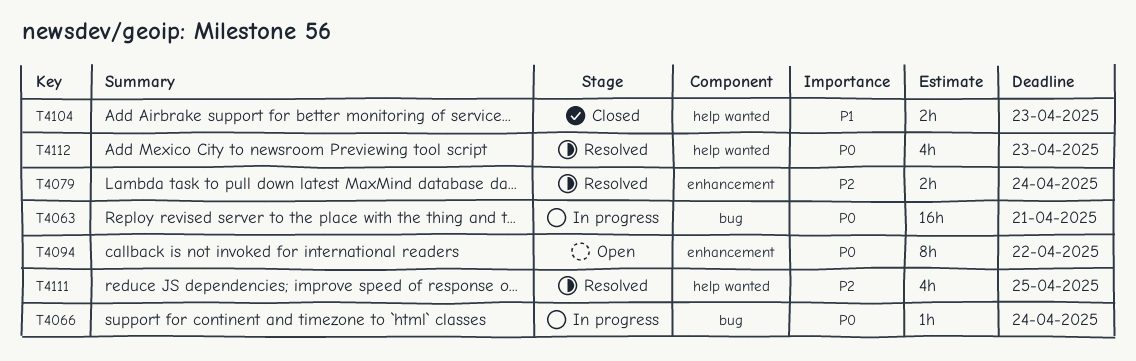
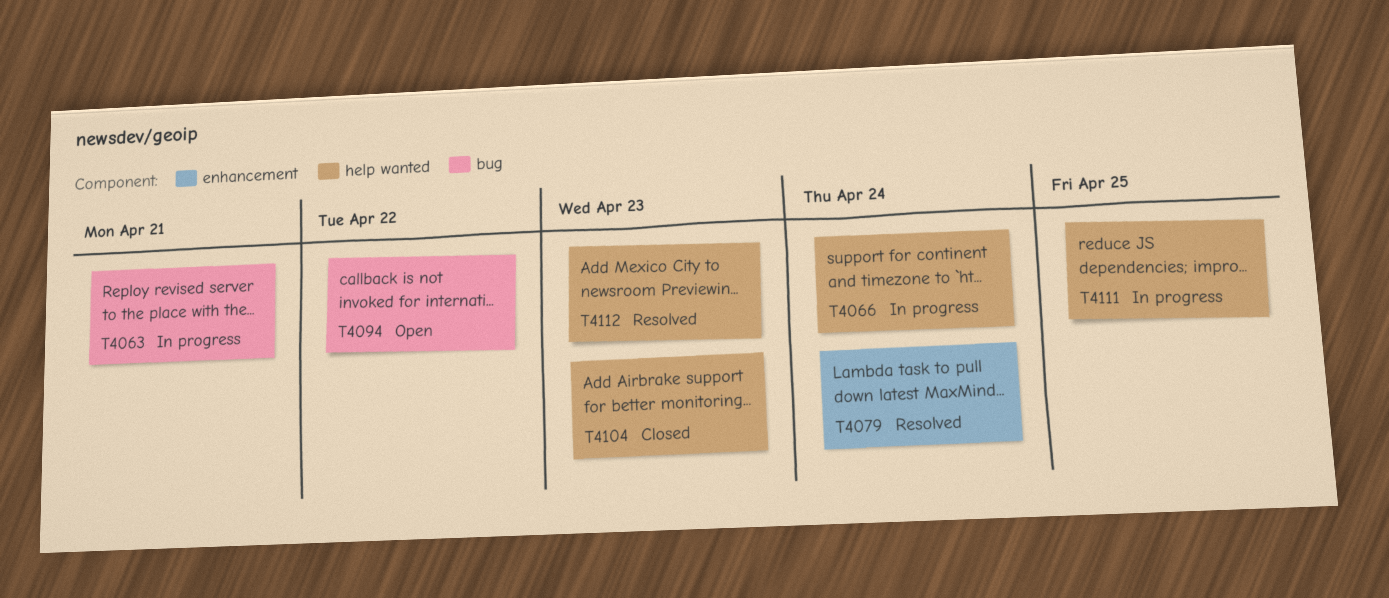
T4066, label: bug -> help wanted
T4094, label: enhancement -> bug
T4111, status: Resolved -> In progress

